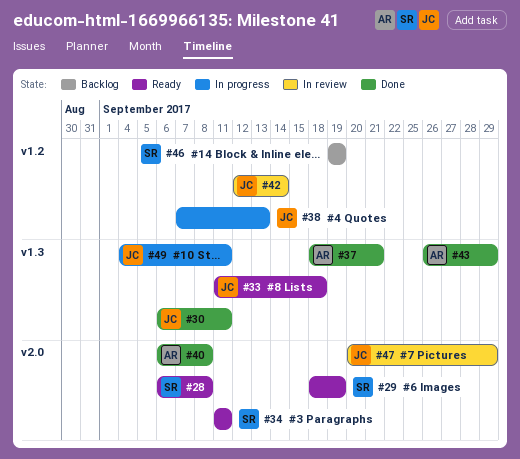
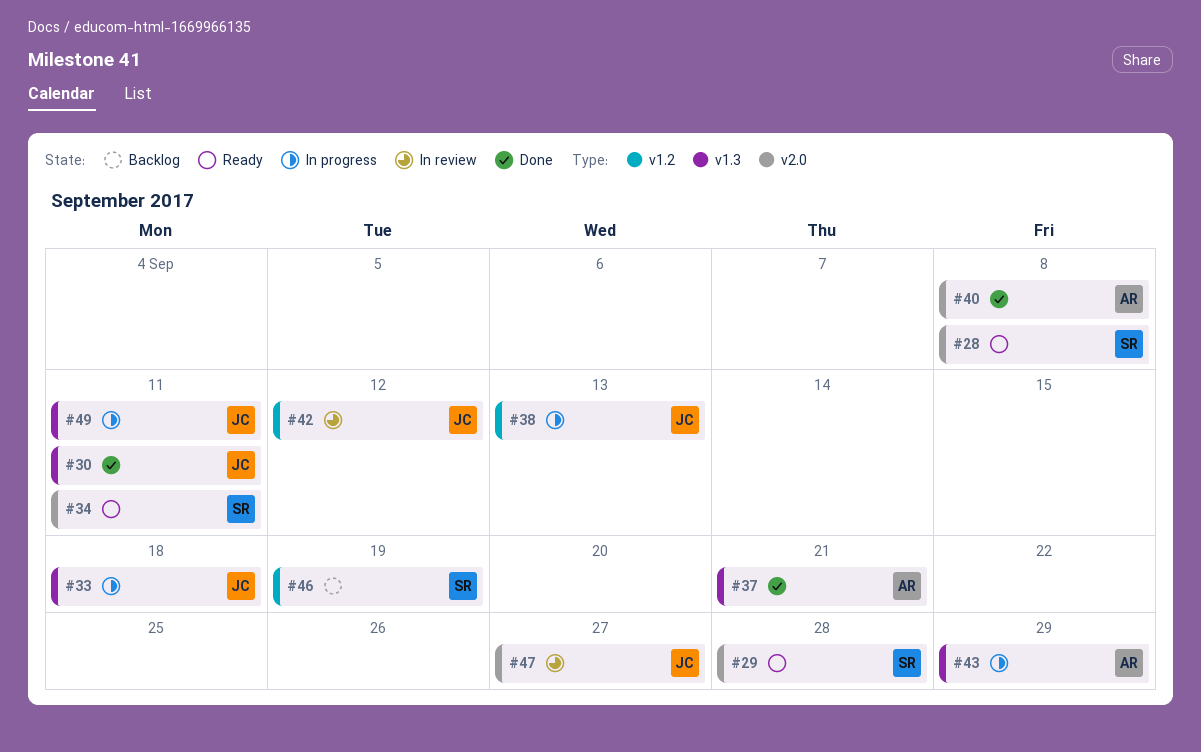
#29, due: Sep 19 -> Sep 28
#33, status: Ready -> In progress
#42, due: Sep 14 -> Sep 12
#43, status: Done -> In progress
#47, due: Sep 29 -> Sep 27

